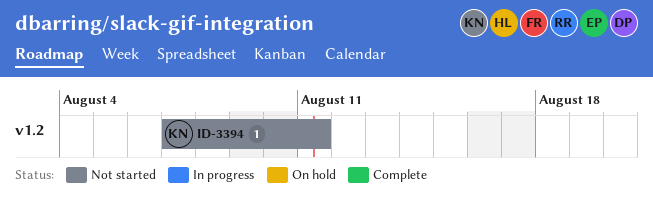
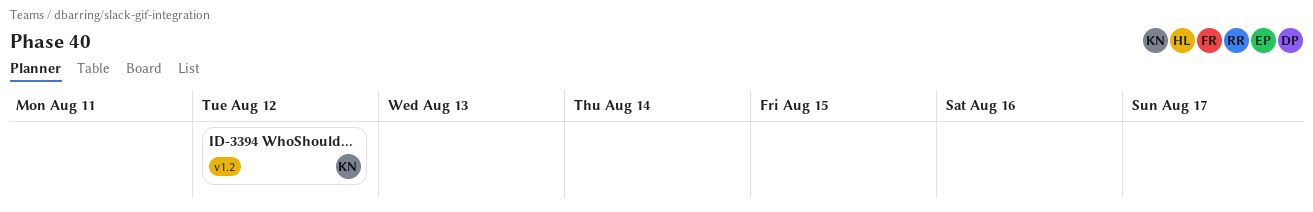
ID-3394, due: Aug 11 -> Aug 12

